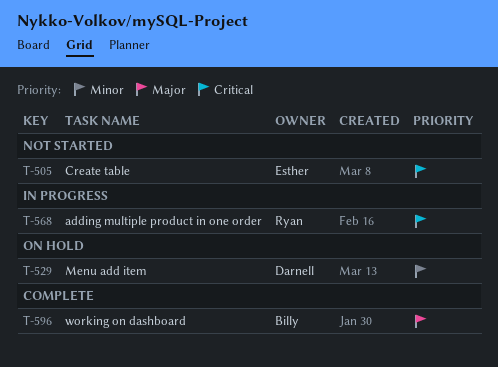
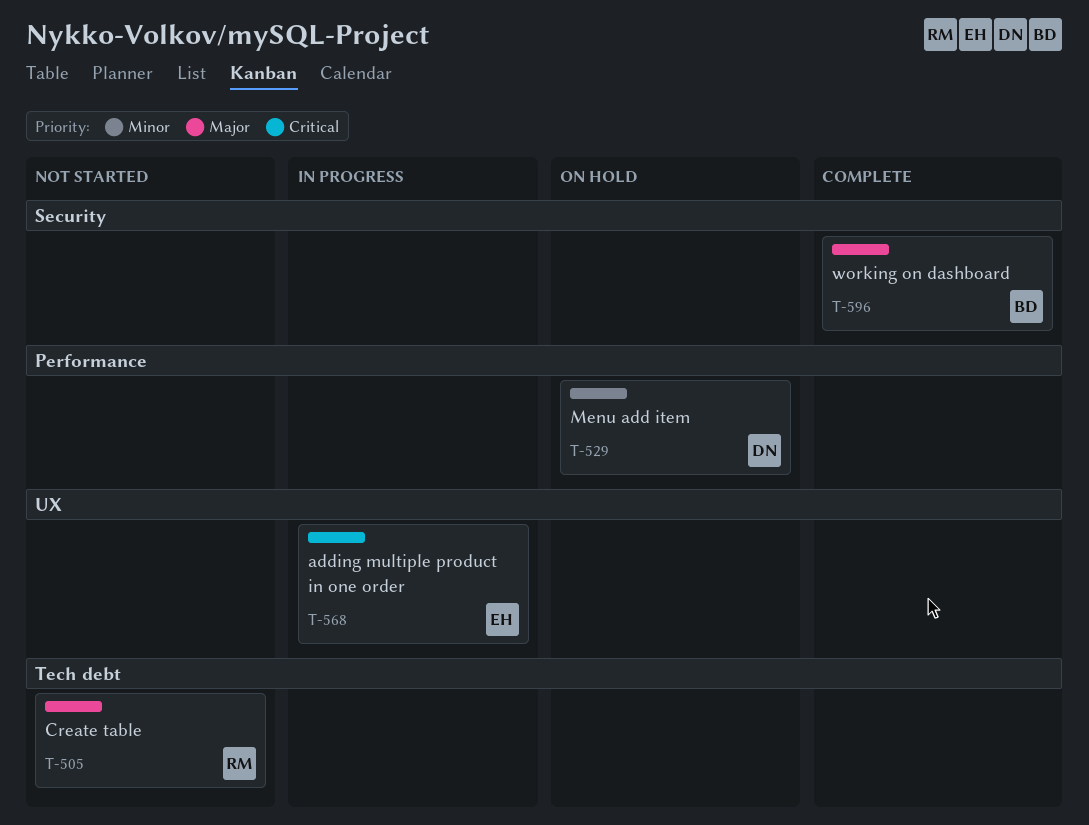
T-505, owner: Esther -> Ryan
T-505, priority: Critical -> Major
T-568, owner: Ryan -> Esther

